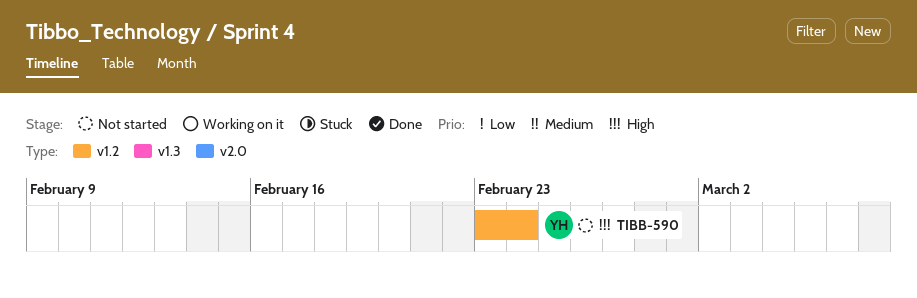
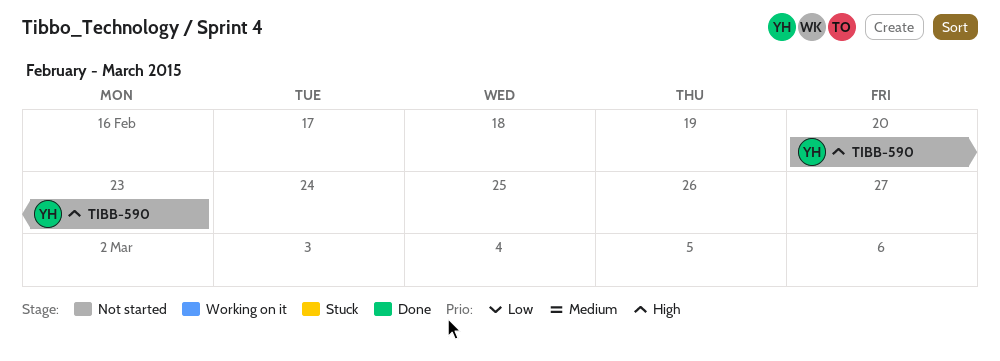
TIBB-590, start: Feb 23 -> Feb 20
TIBB-590, due: Feb 24 -> Feb 23

